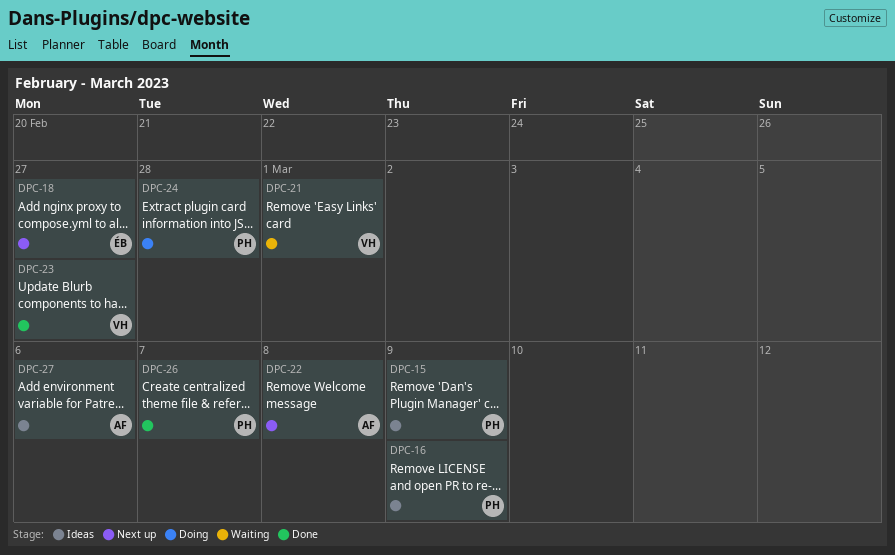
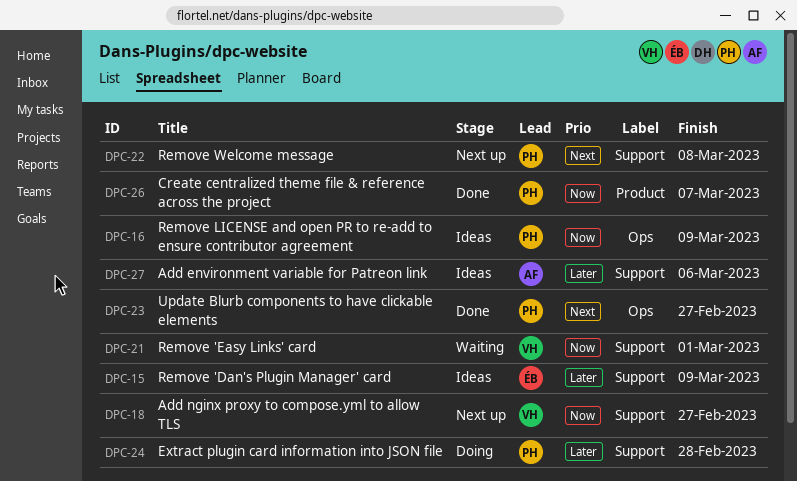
DPC-15, owner: PH -> ÉB
DPC-18, owner: ÉB -> VH
DPC-22, owner: AF -> PH
DPC-23, owner: VH -> PH

